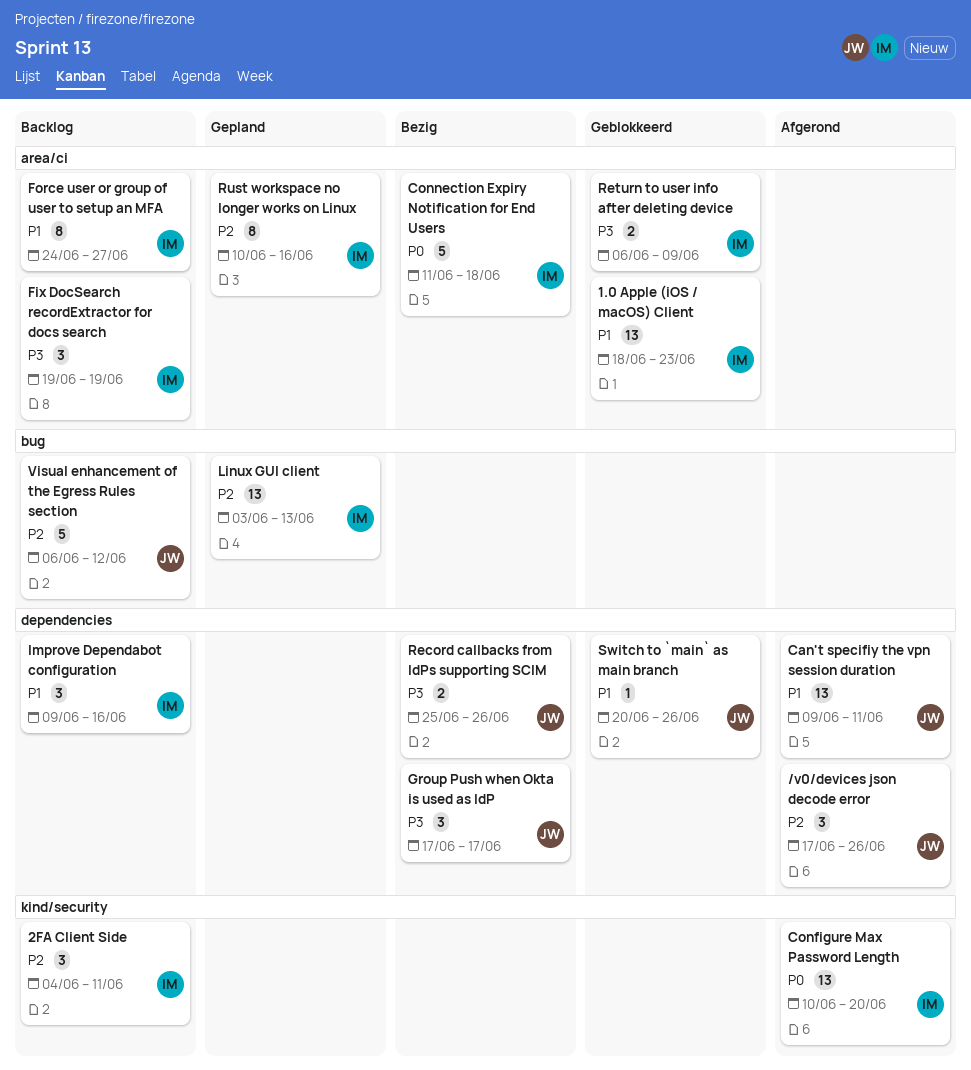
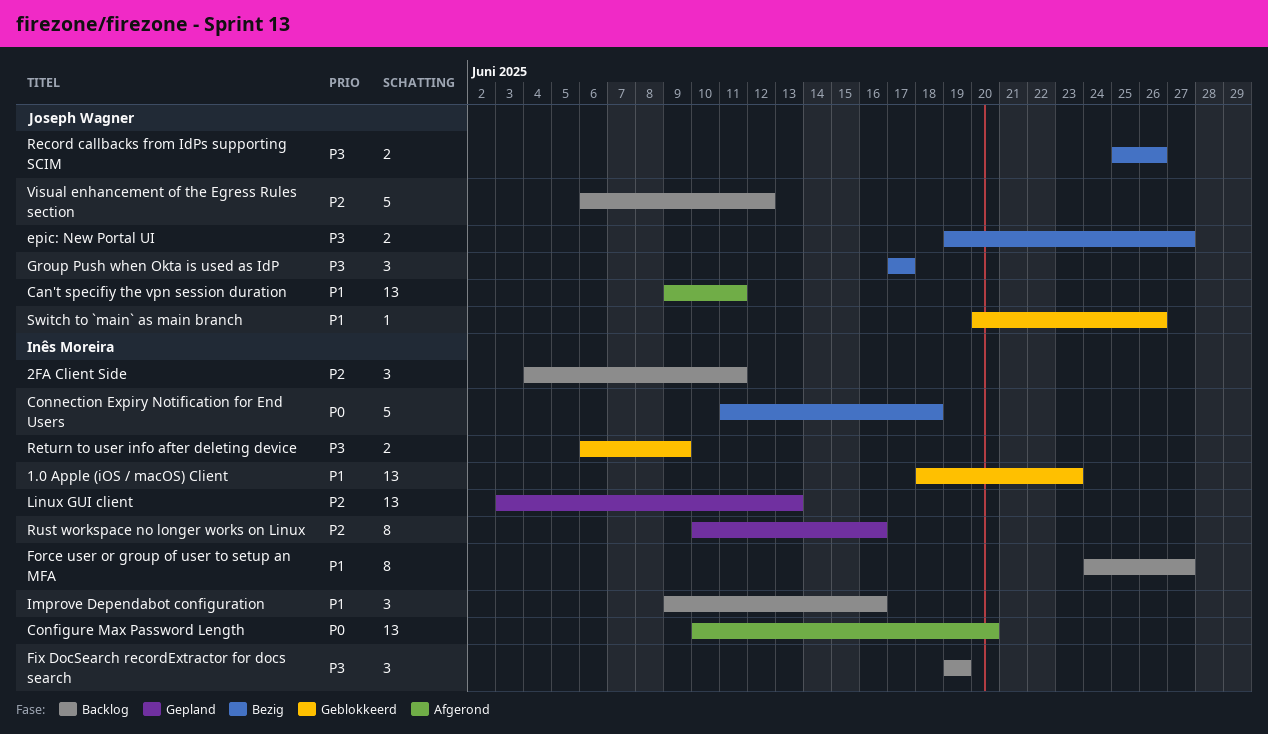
/v0/devices json decode error: present -> none
epic: New Portal UI: none -> present

